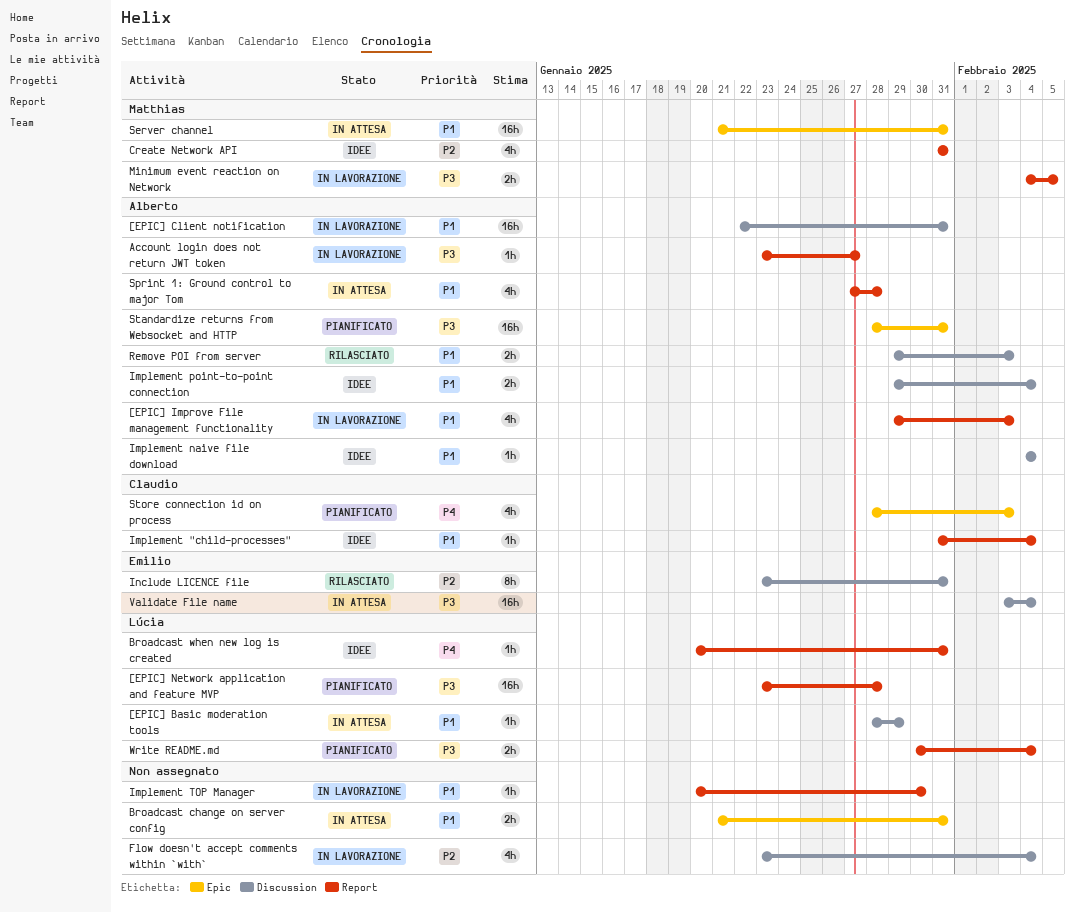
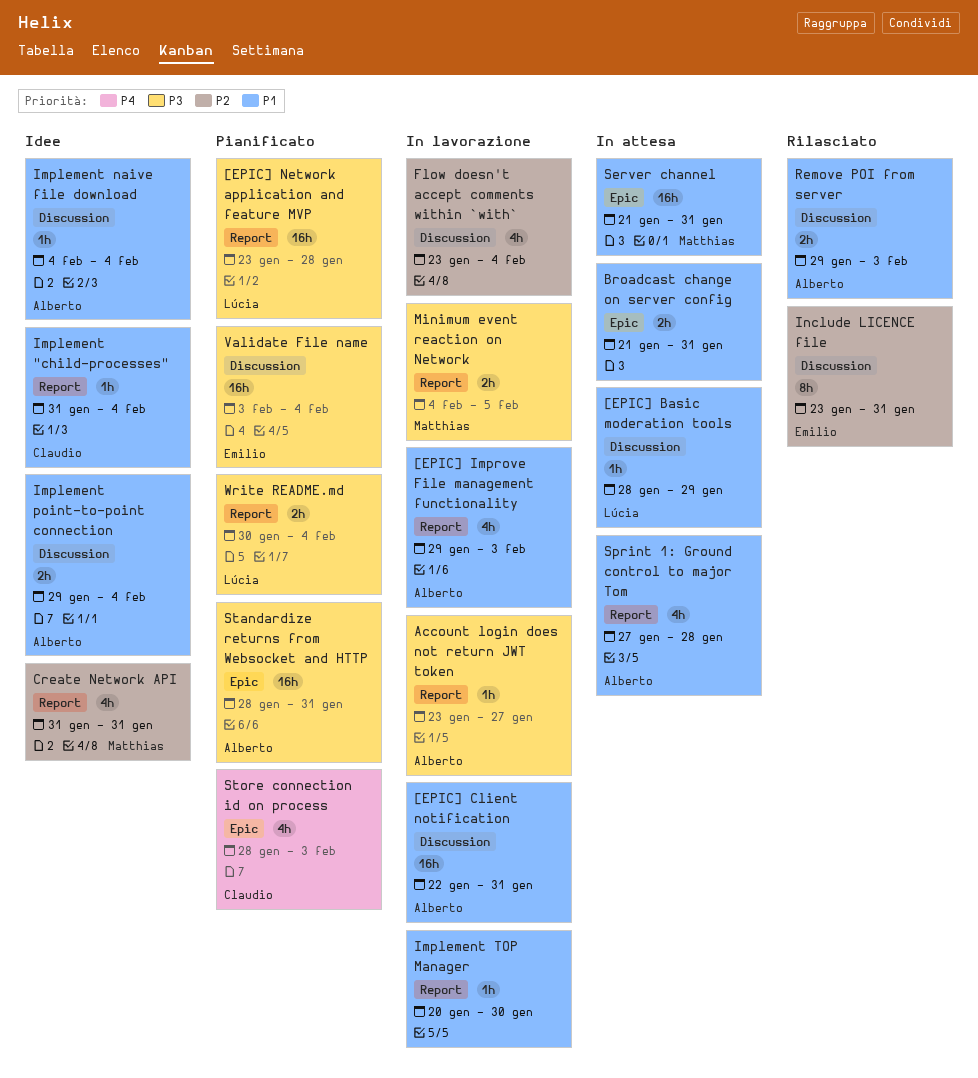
Broadcast when new log is created: present -> none
Validate File name, status: In attesa -> Pianificato

